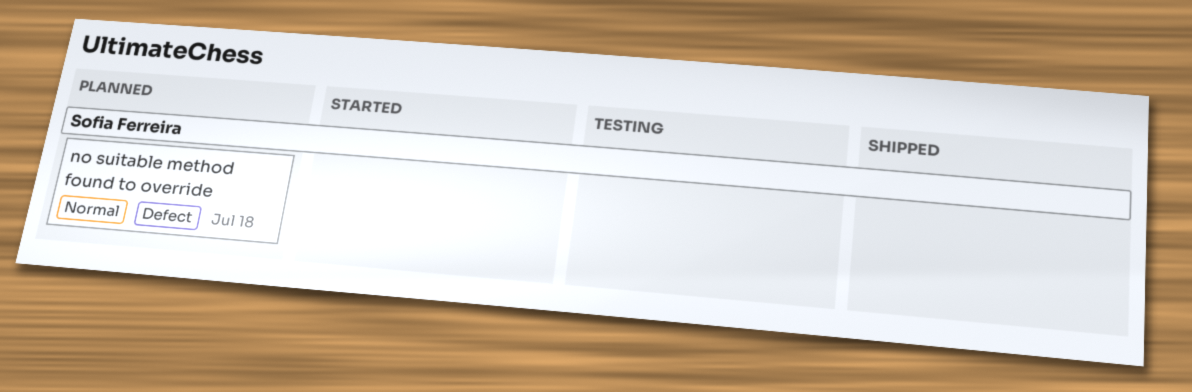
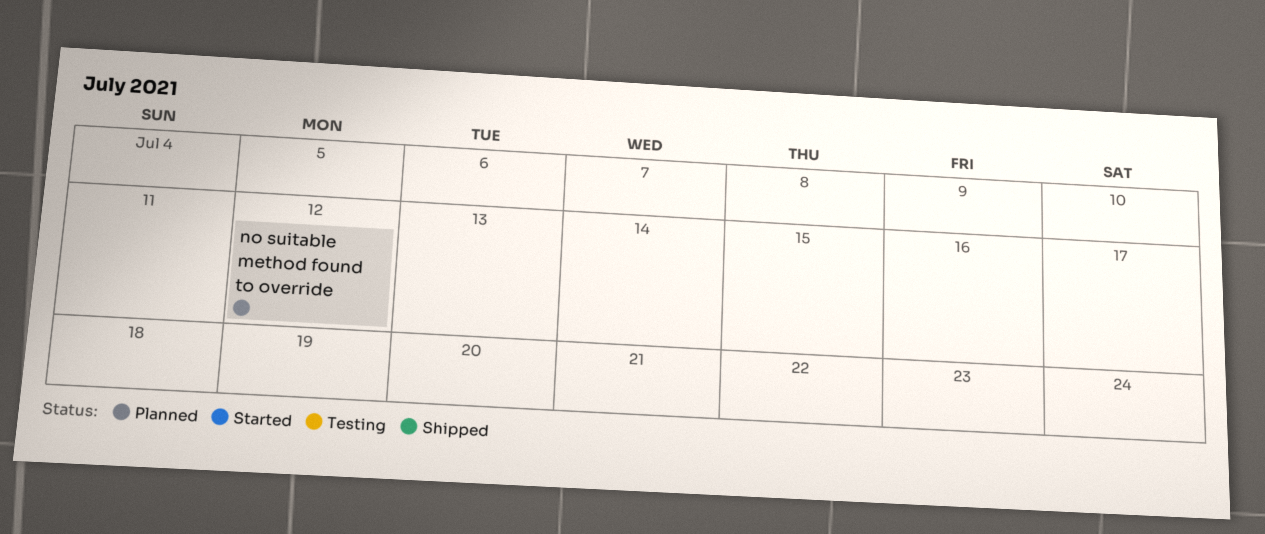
no suitable method found to override, due: Jul 18 -> Jul 12

